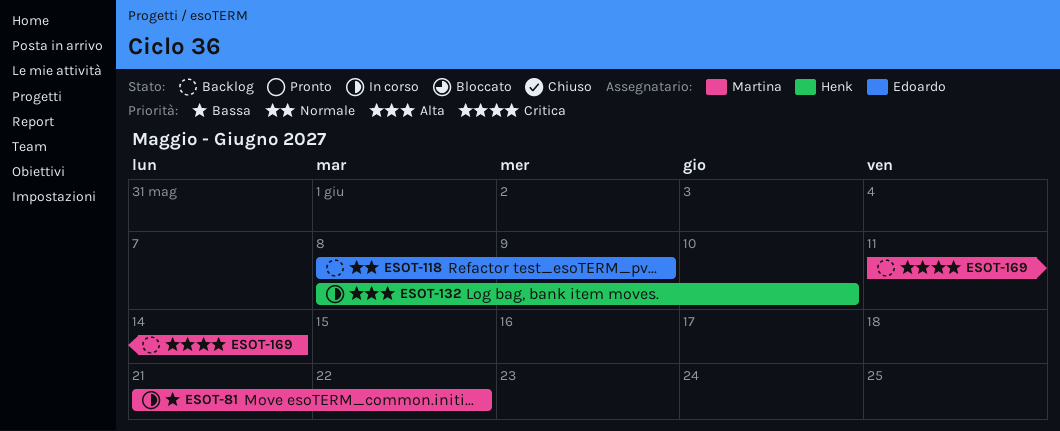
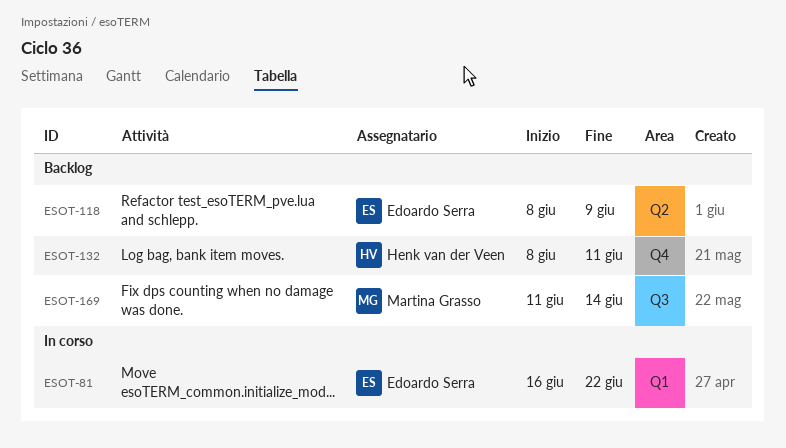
ESOT-81, owner: Martina Grasso -> Edoardo Serra
ESOT-81, start: Jun 21 -> Jun 16
ESOT-132, status: In corso -> Backlog
ESOT-132, due: Jun 10 -> Jun 11

